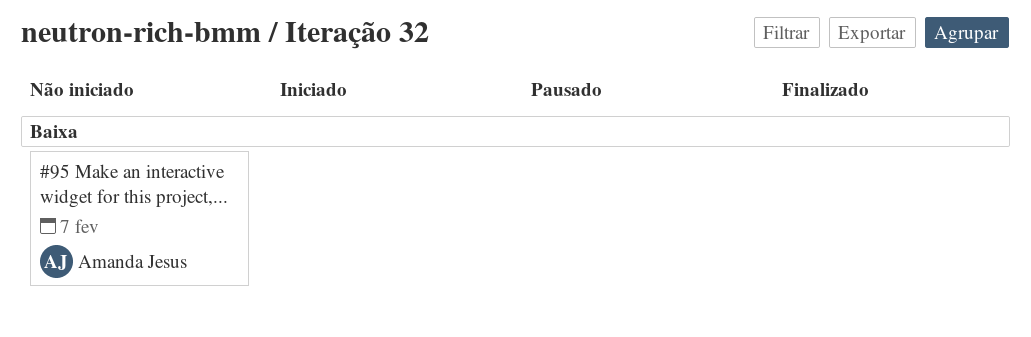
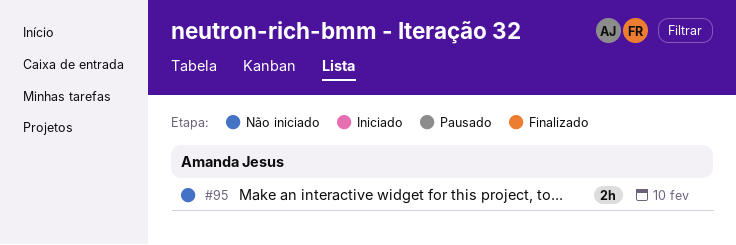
#95, due: Feb 7 -> Feb 10

